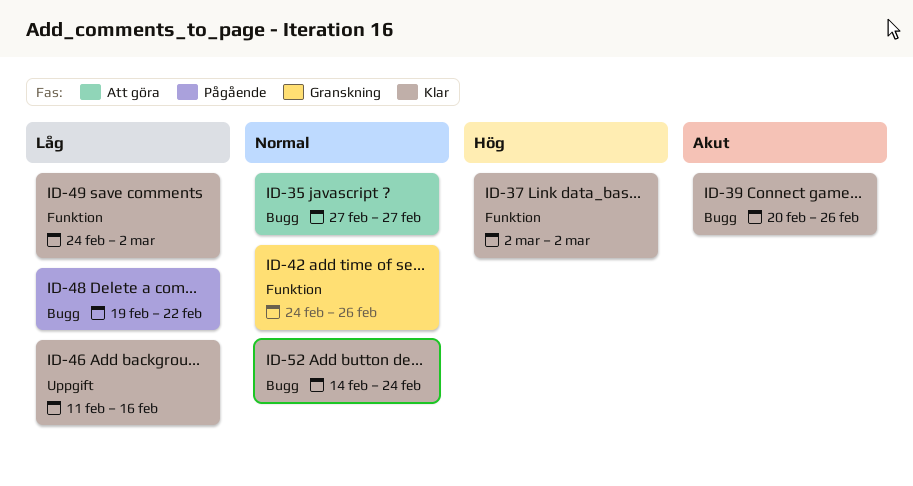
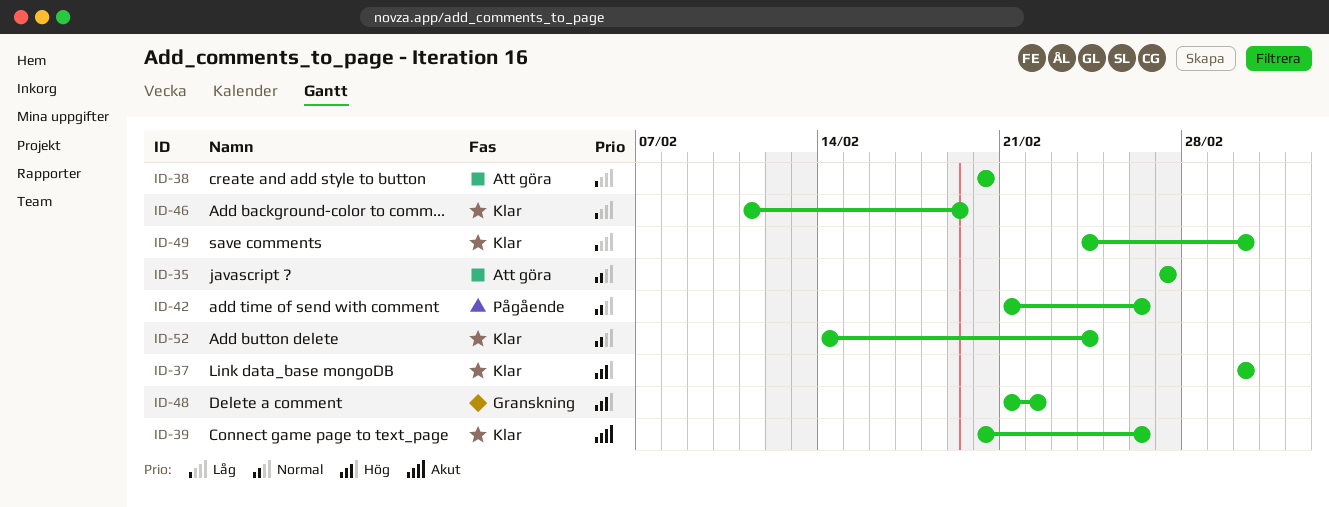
ID-38: none -> present
ID-42, status: Granskning -> Pågående
ID-42, start: Feb 24 -> Feb 21
ID-46, due: Feb 16 -> Feb 19
ID-48, status: Pågående -> Granskning
ID-48, priority: Låg -> Hög
ID-48, start: Feb 19 -> Feb 21

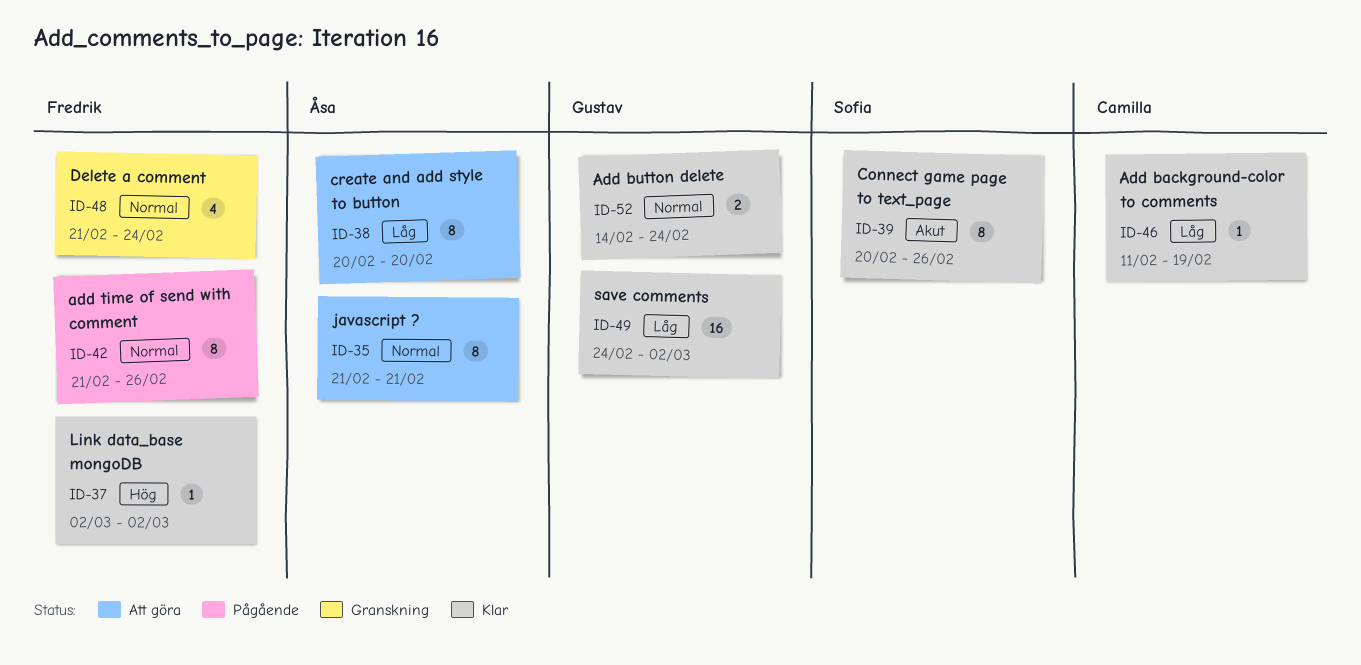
ID-35, start: Feb 27 -> Feb 21
ID-35, due: Feb 27 -> Feb 21
ID-48, priority: Hög -> Normal
ID-48, due: Feb 22 -> Feb 24

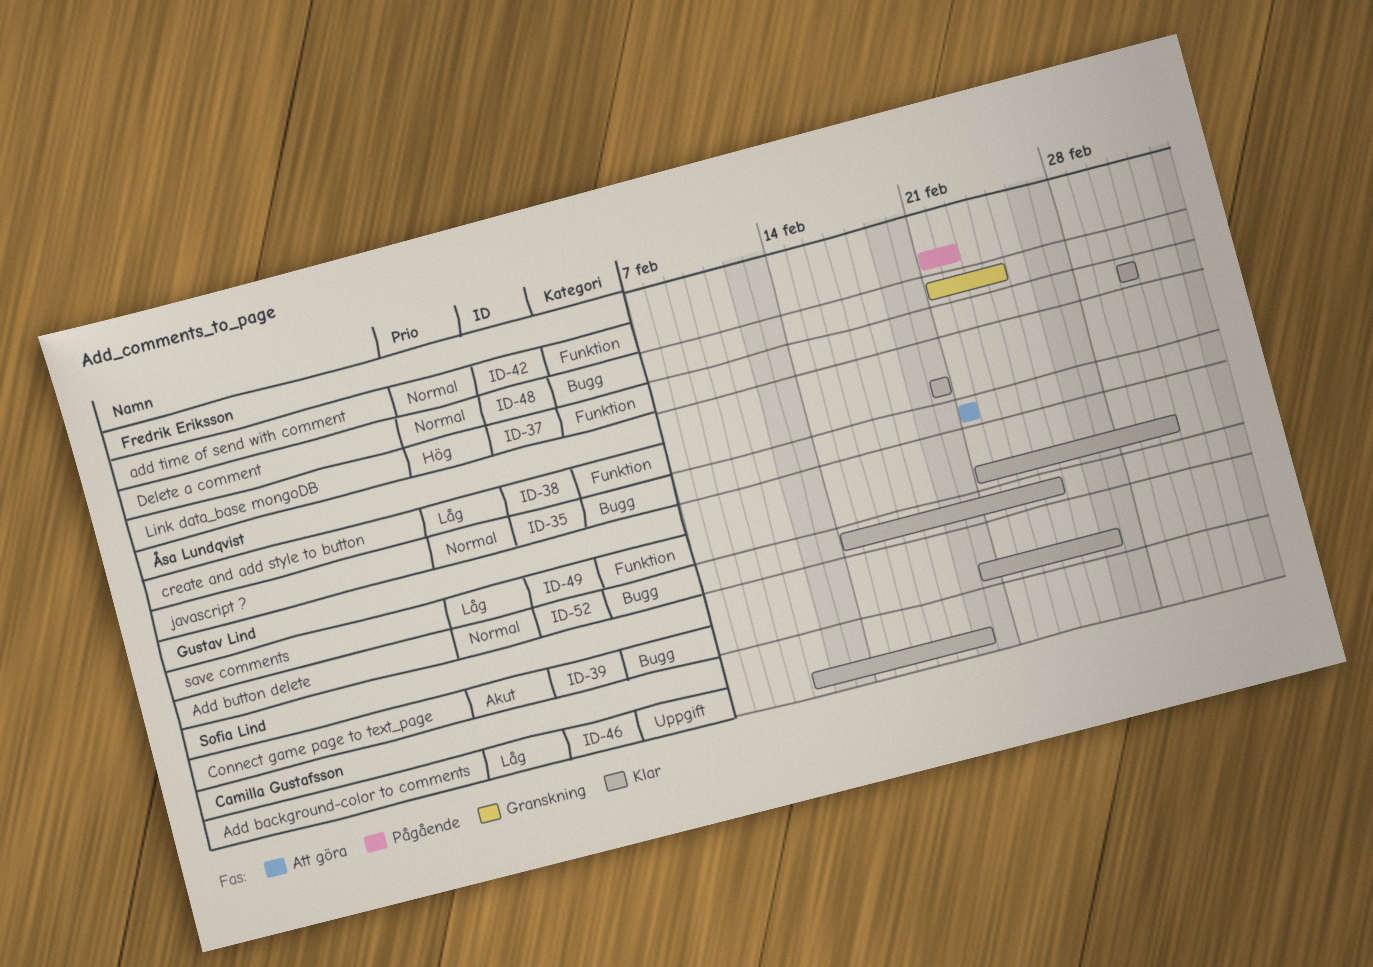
ID-38, status: Att göra -> Klar
ID-42, due: Feb 26 -> Feb 22
ID-49, start: Feb 24 -> Feb 21

